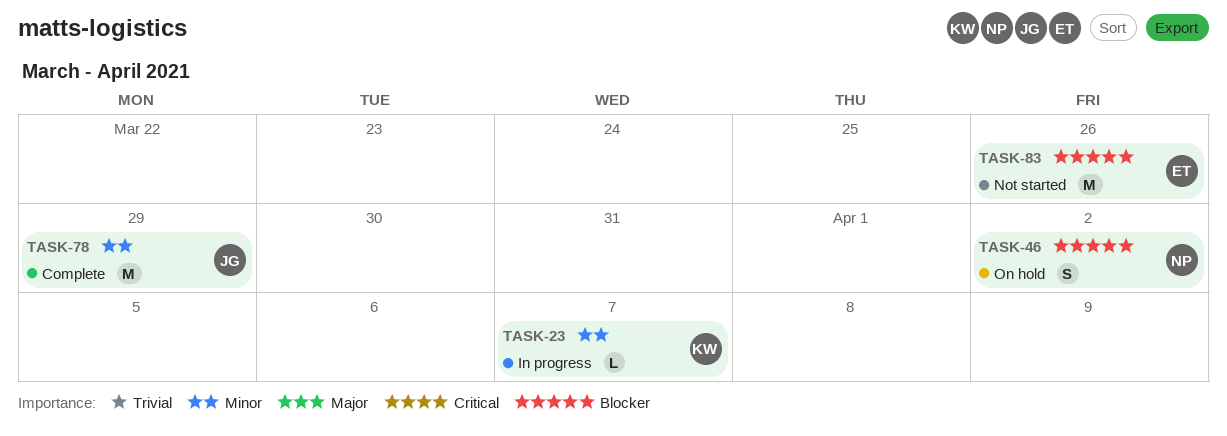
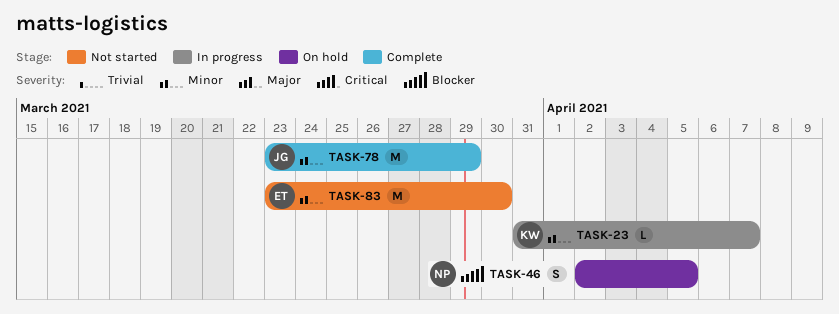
TASK-46, due: Apr 2 -> Apr 5
TASK-83, priority: Blocker -> Minor
TASK-83, due: Mar 26 -> Mar 30

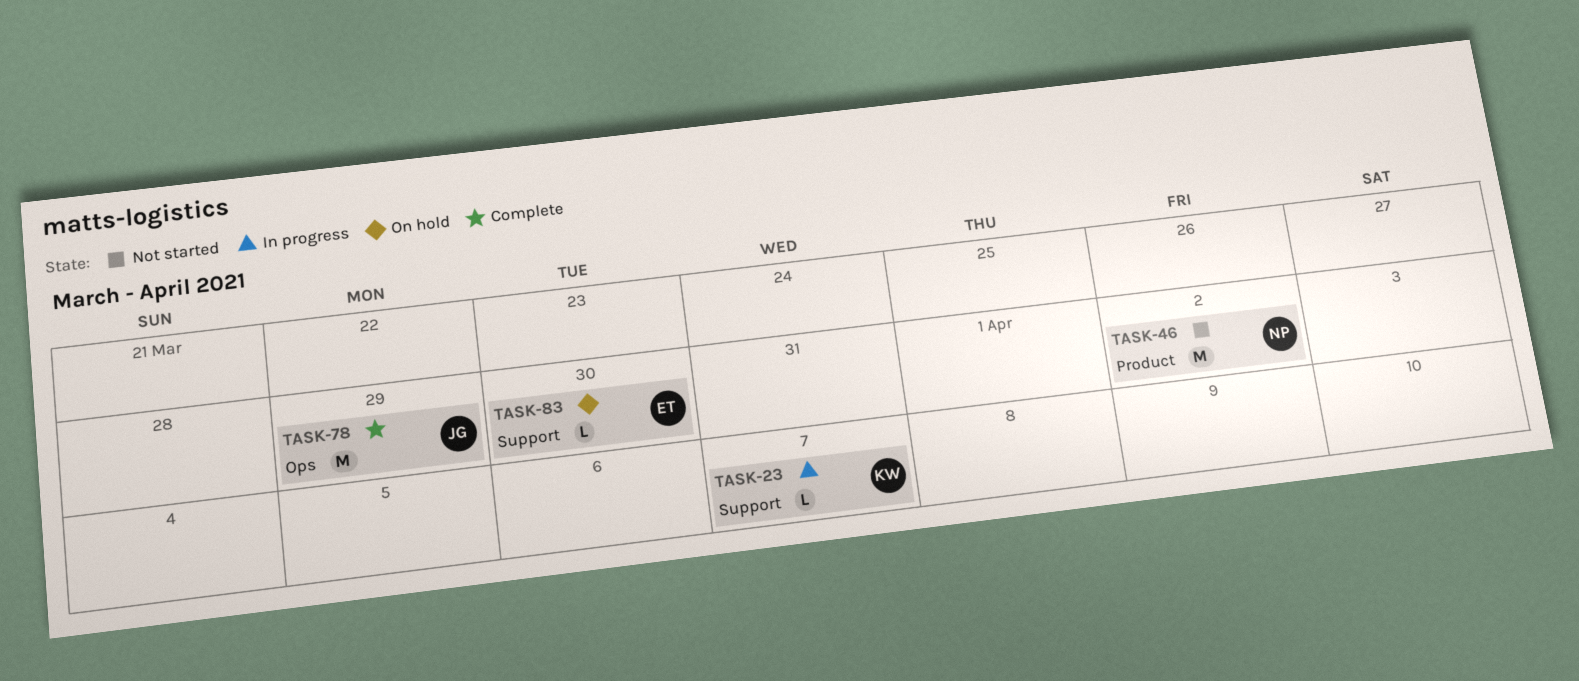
TASK-46, status: On hold -> Not started
TASK-46, estimate: S -> M
TASK-46, due: Apr 5 -> Apr 2
TASK-83, status: Not started -> On hold
TASK-83, estimate: M -> L

